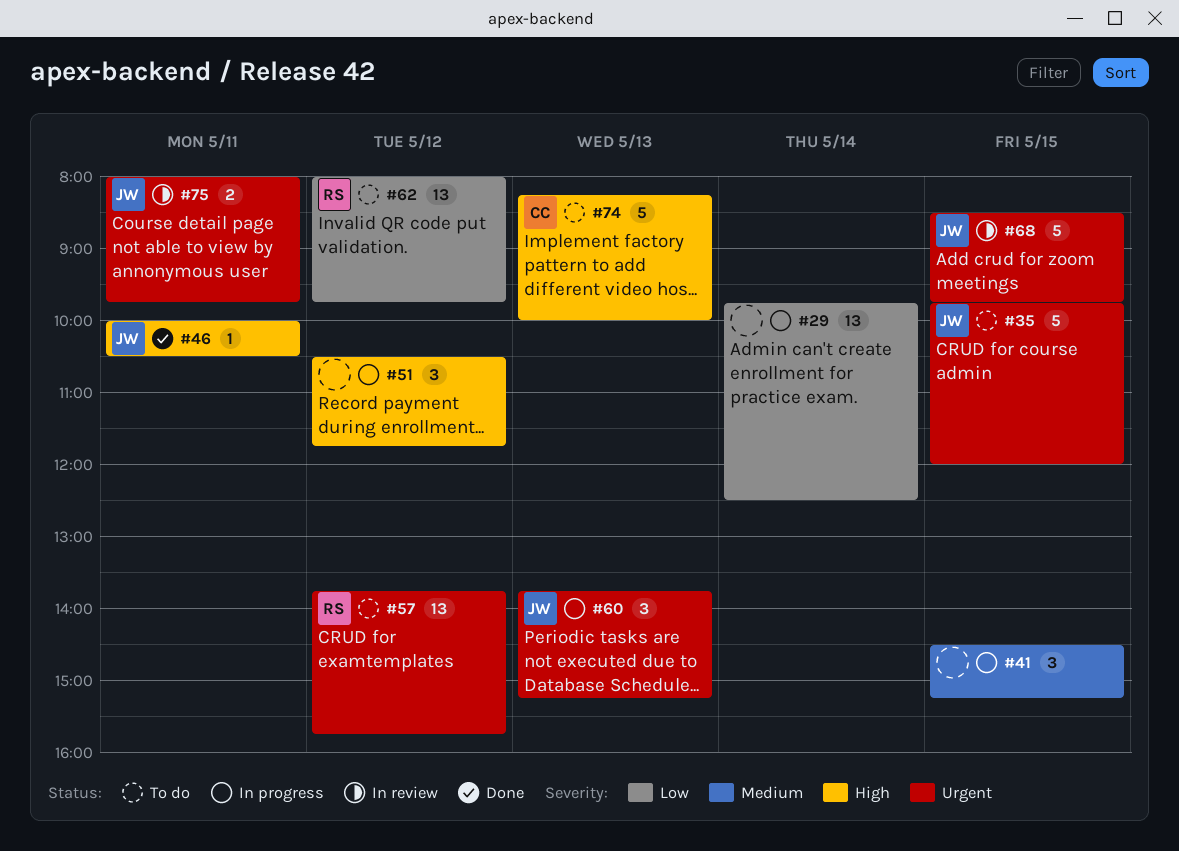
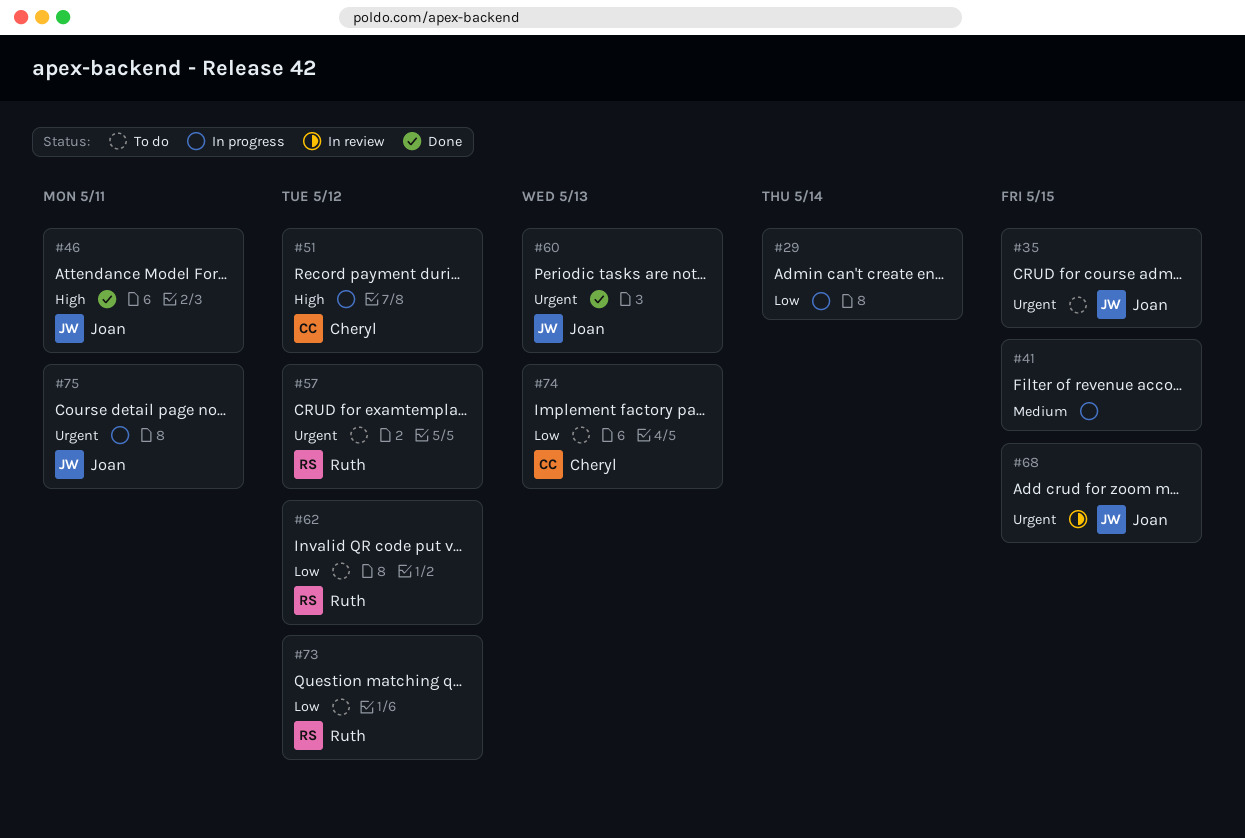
#51, owner: none -> Cheryl
#60, status: In progress -> Done
#73: none -> present
#74, priority: High -> Low
#75, status: In review -> In progress

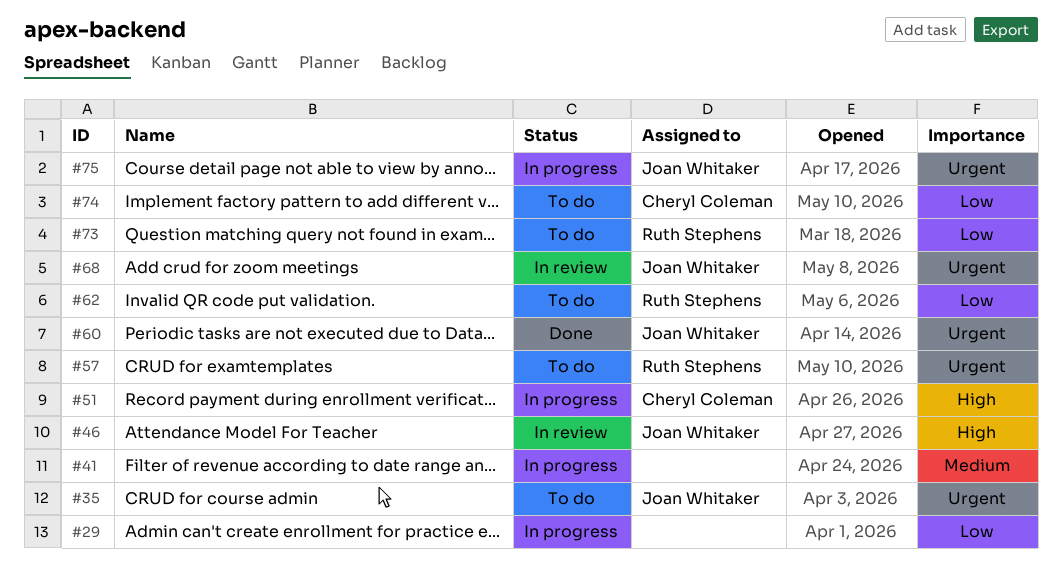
#46, status: Done -> In review

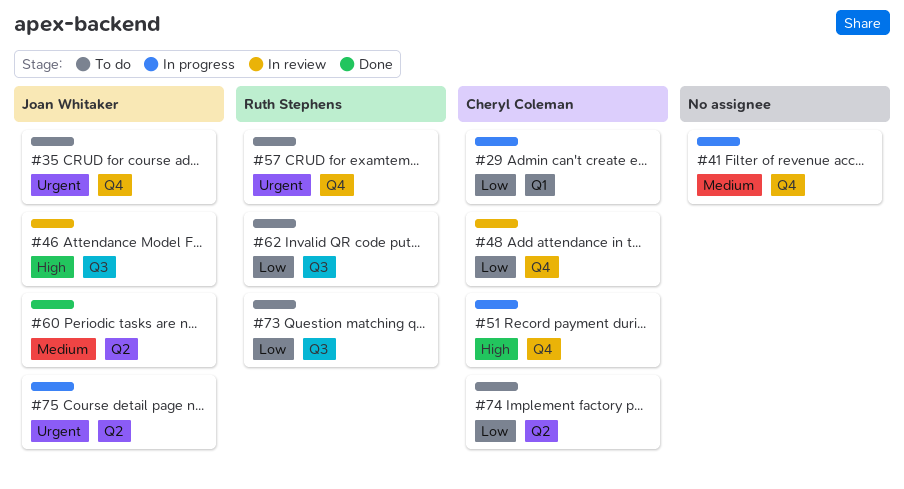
#29, owner: none -> Cheryl Coleman
#48: none -> present
#60, priority: Urgent -> Medium
#68: present -> none

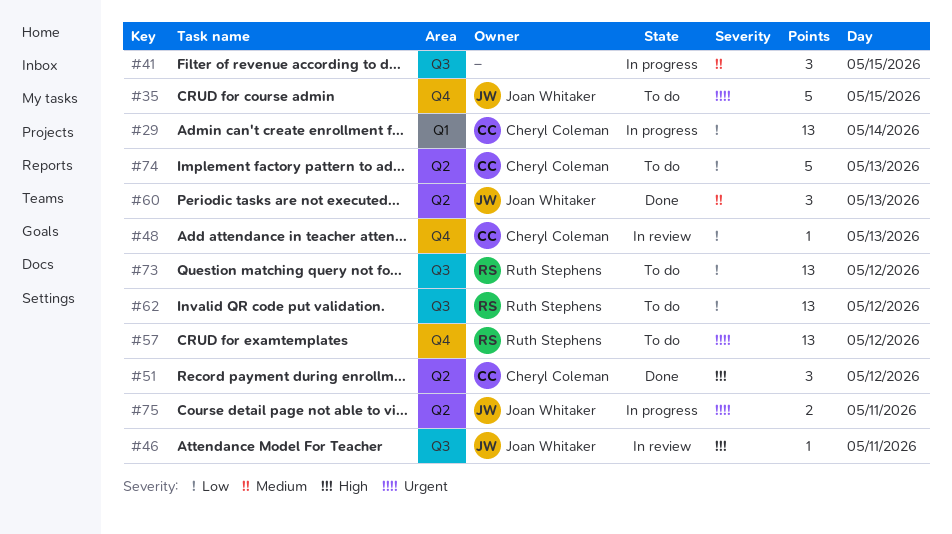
#41, label: Q4 -> Q3
#51, status: In progress -> Done
#51, label: Q4 -> Q2

